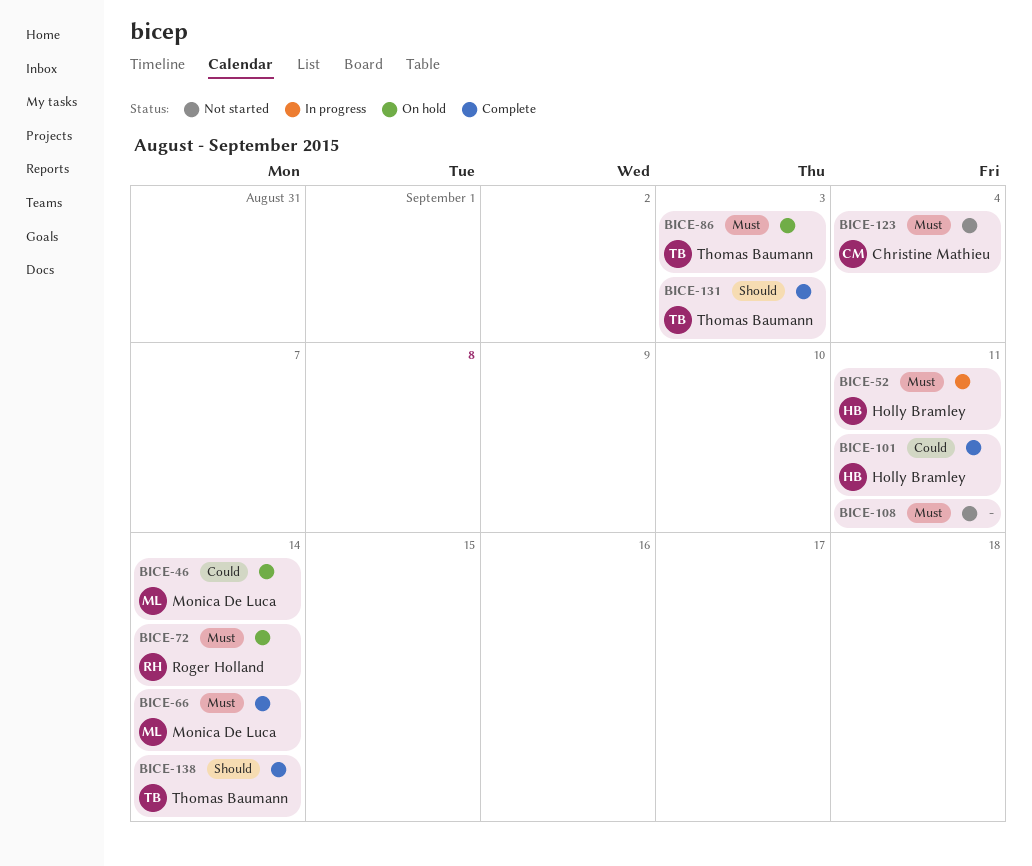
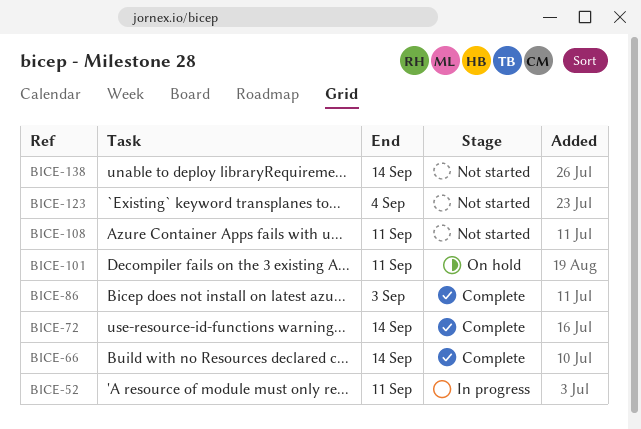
BICE-46: present -> none
BICE-72, status: On hold -> Complete
BICE-86, status: On hold -> Complete
BICE-101, status: Complete -> On hold
BICE-131: present -> none
BICE-138, status: Complete -> Not started

